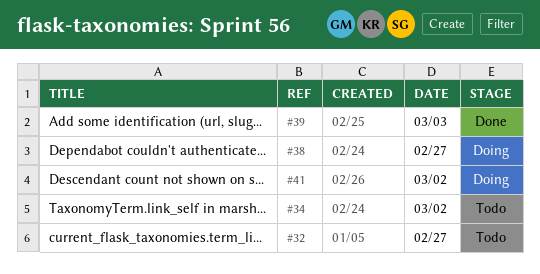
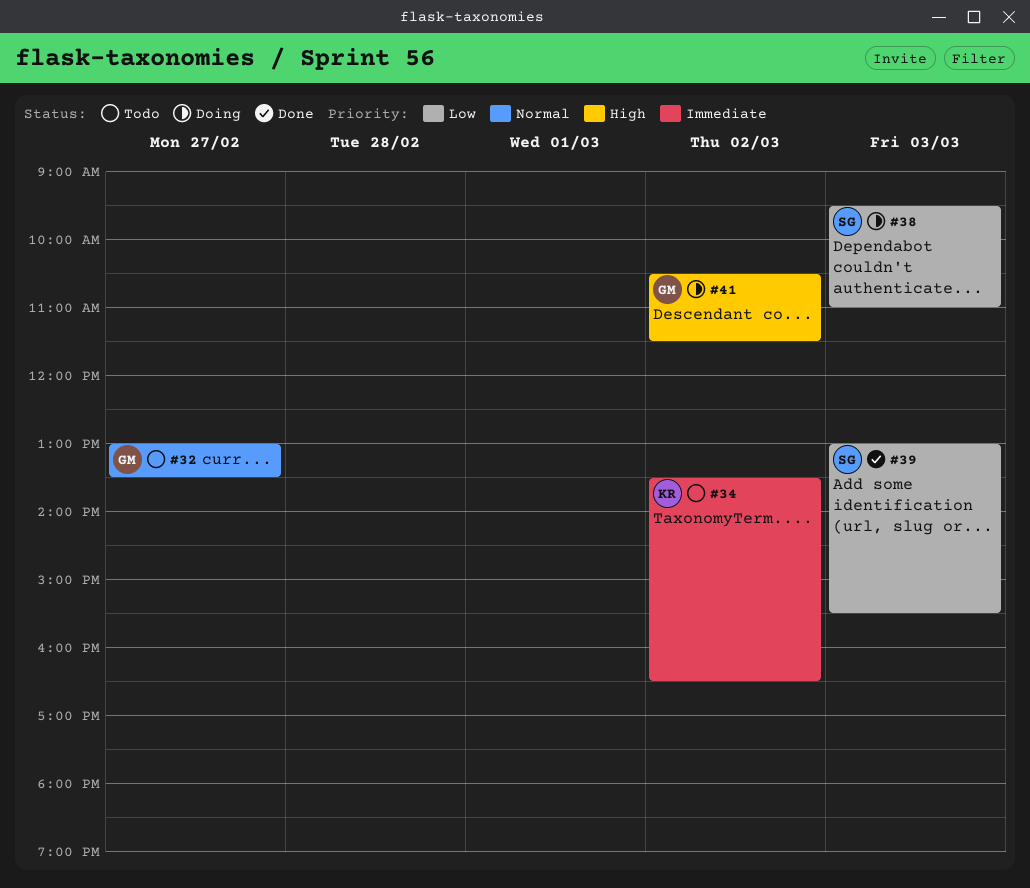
#38, day: Feb 27 -> Mar 3

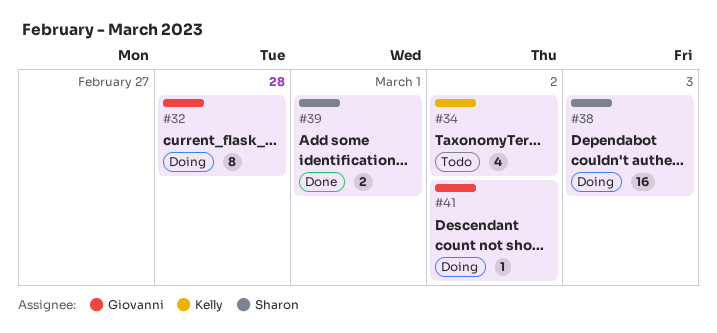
#32, status: Todo -> Doing
#32, day: Feb 27 -> Feb 28
#39, day: Mar 3 -> Mar 1

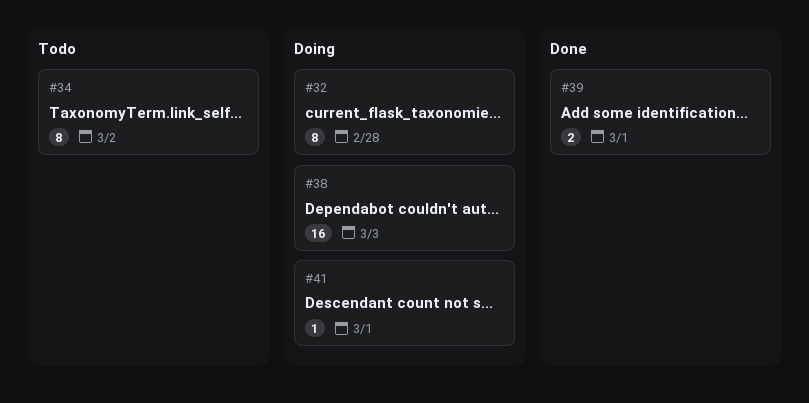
#34, estimate: 4 -> 8
#41, day: Mar 2 -> Mar 1

